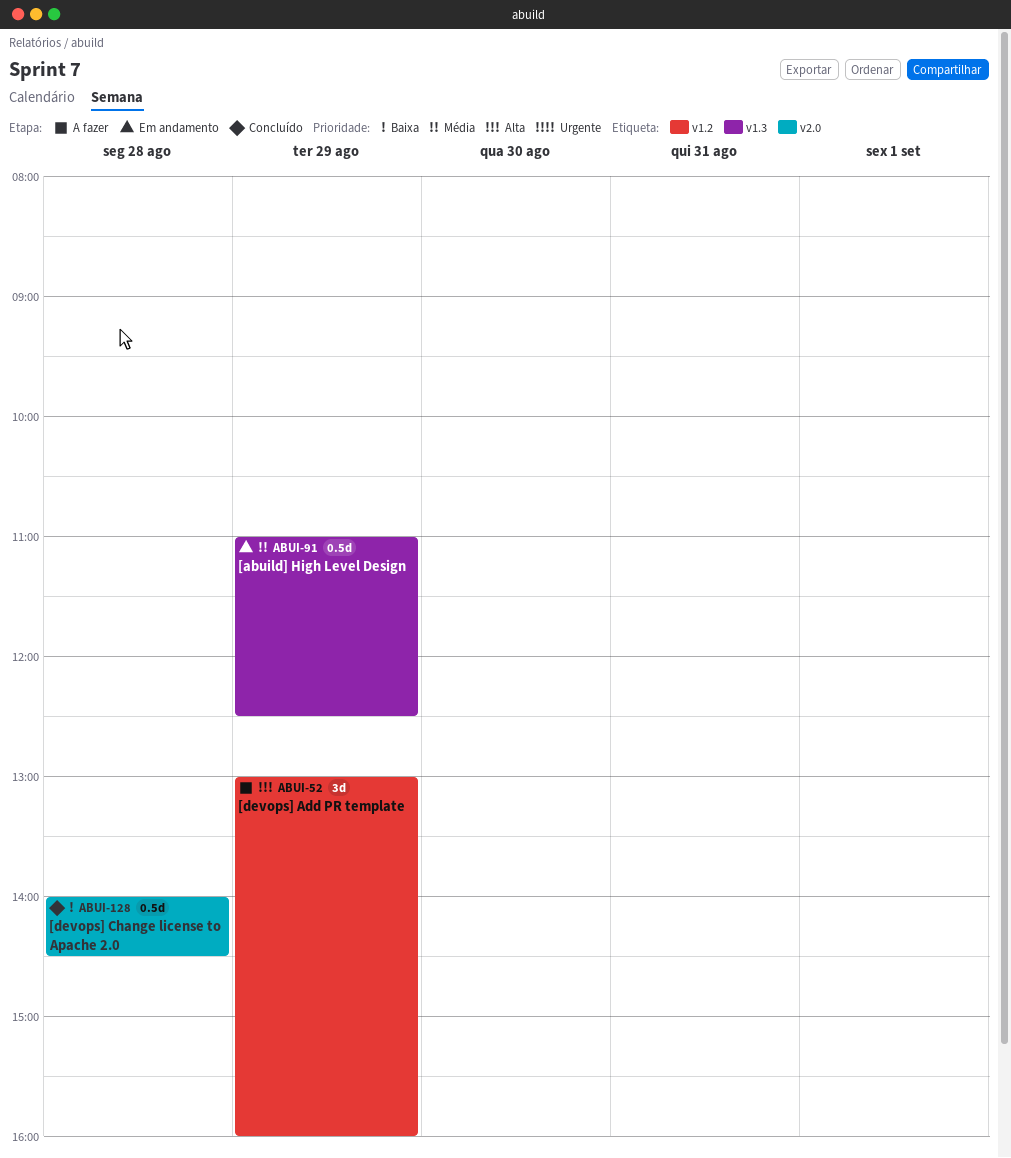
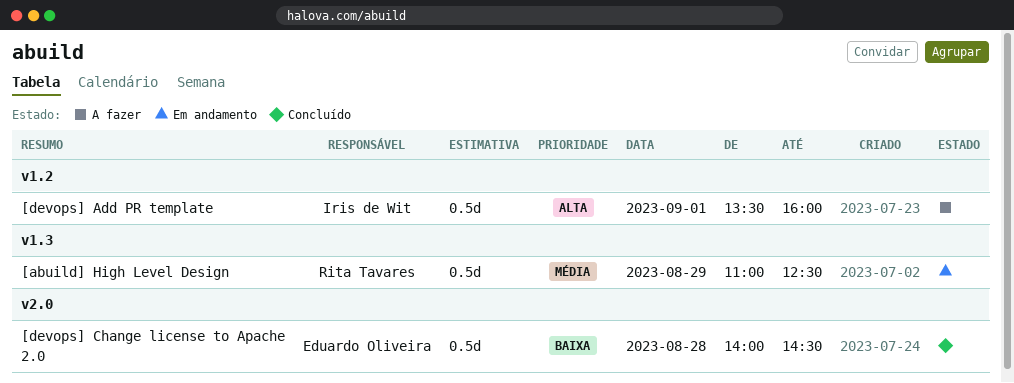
[devops] Add PR template, estimate: 3d -> 0.5d
[devops] Add PR template, day: Aug 29 -> Sep 1
[devops] Add PR template, begins: 13:00 -> 13:30

